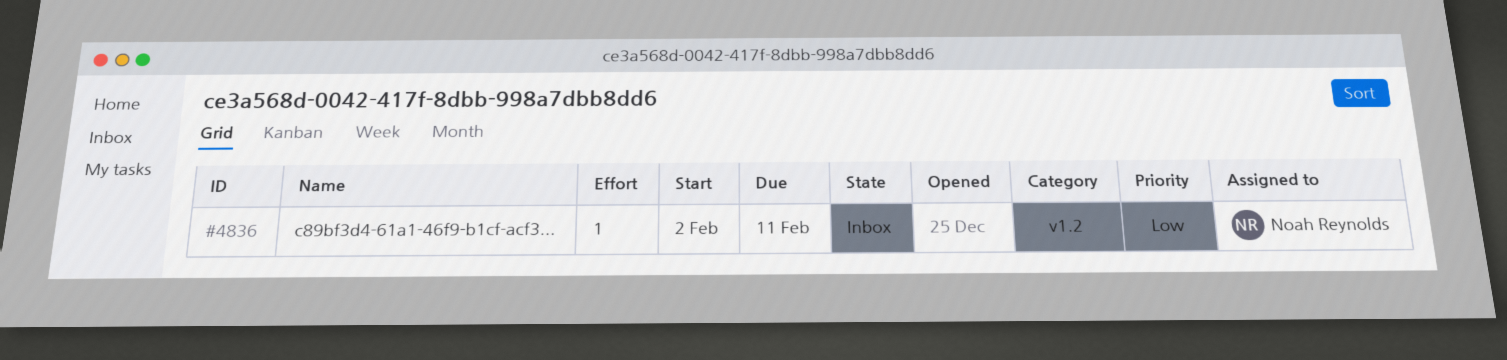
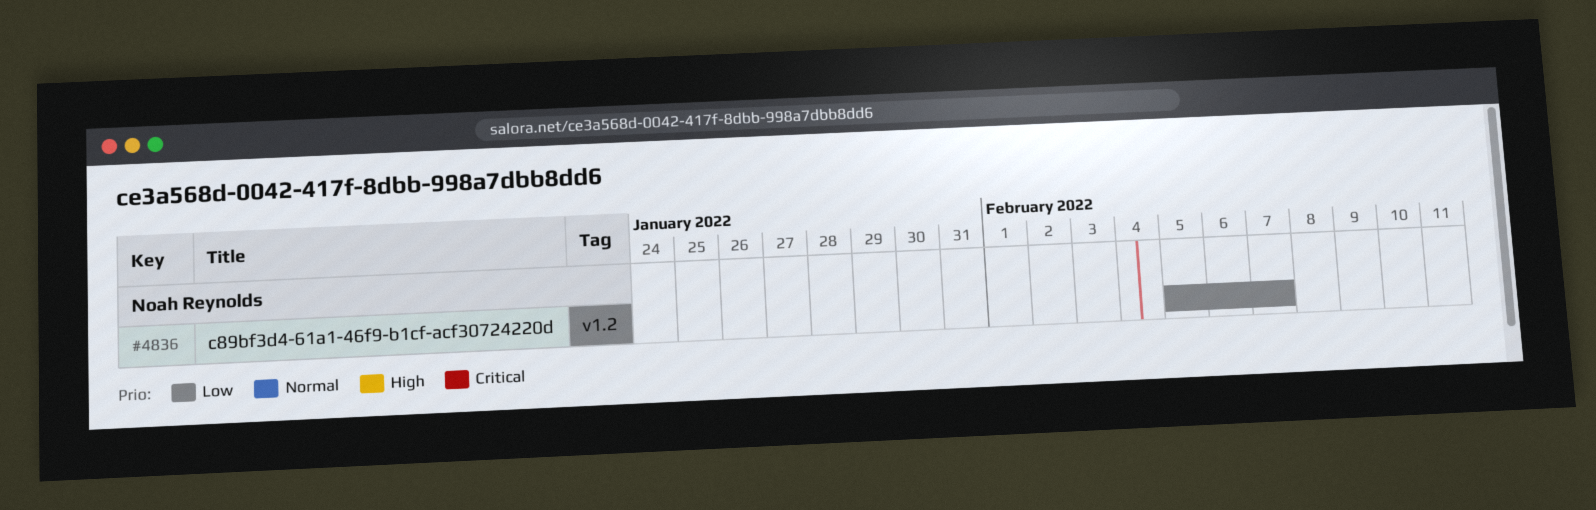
#4836, start: Feb 2 -> Feb 5
#4836, due: Feb 11 -> Feb 7

